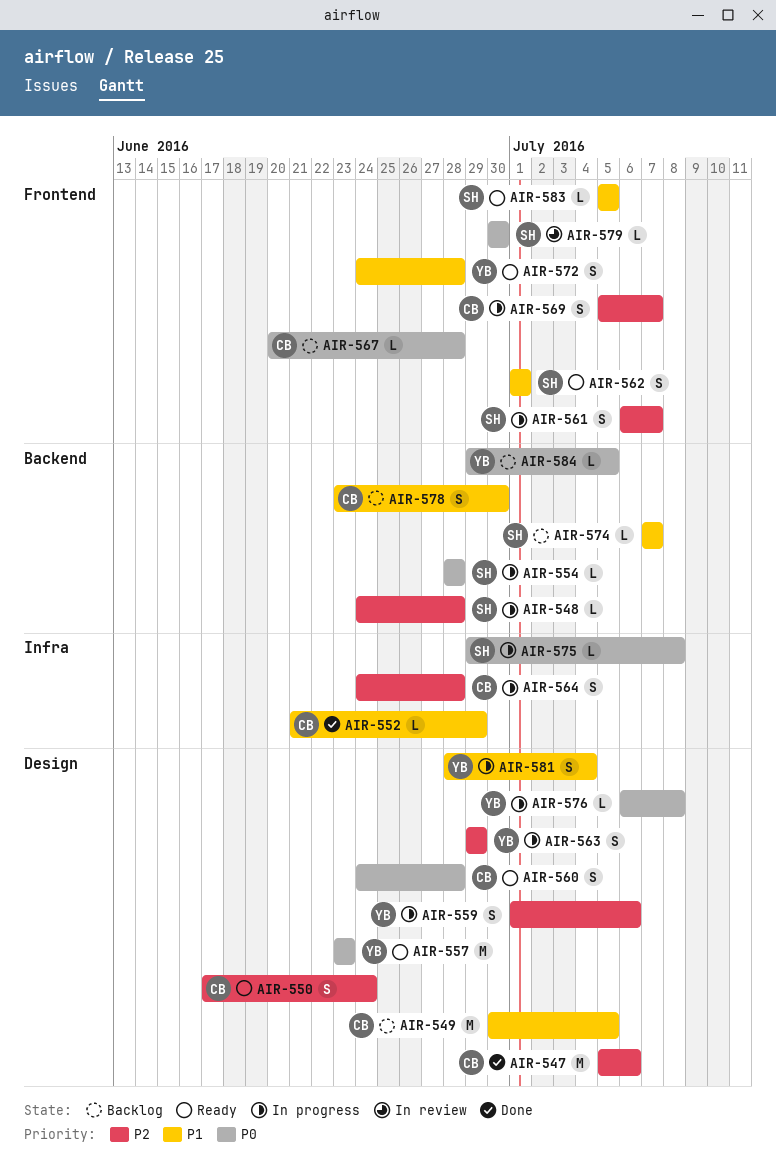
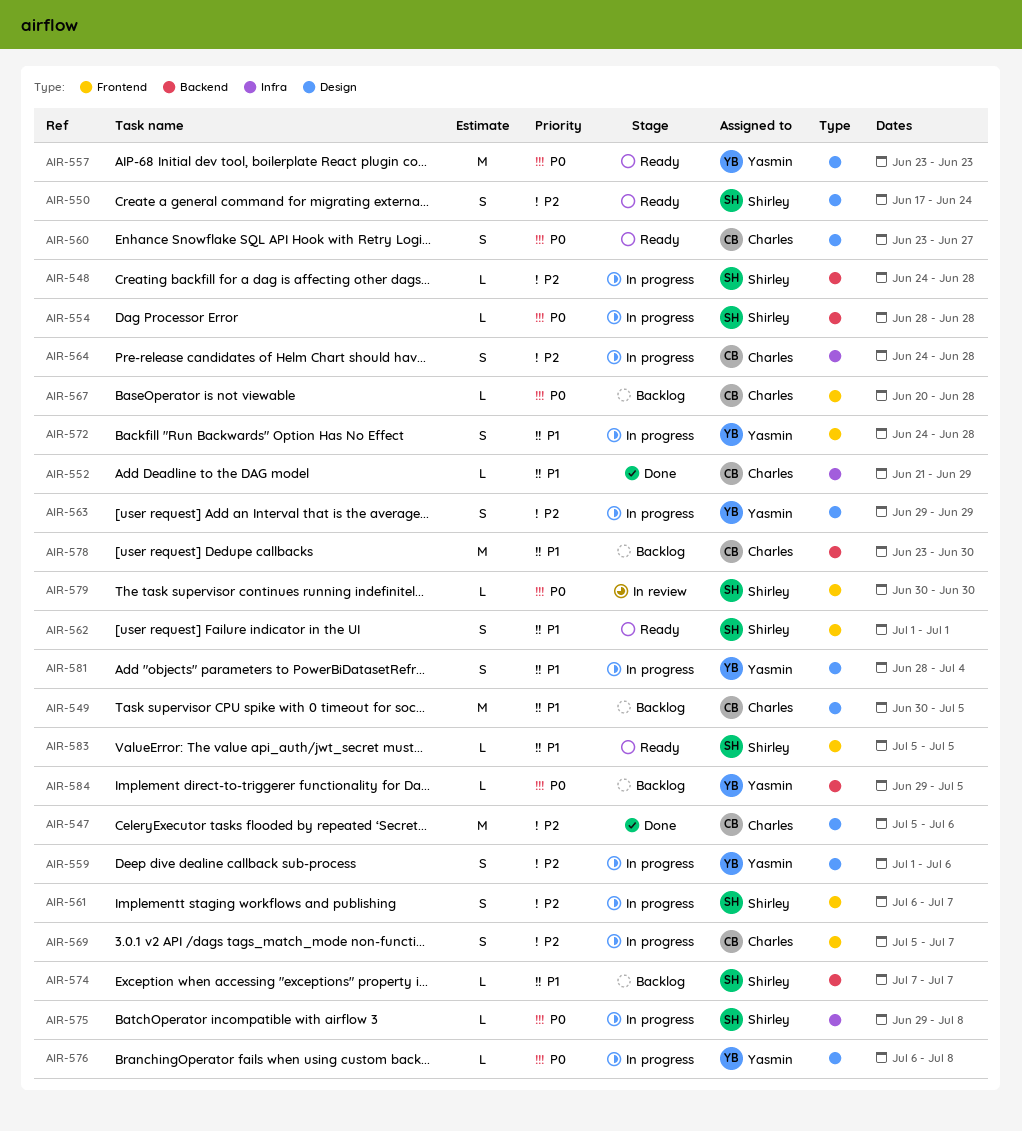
AIR-550, owner: Charles -> Shirley
AIR-560, start: Jun 24 -> Jun 23
AIR-560, due: Jun 28 -> Jun 27
AIR-572, status: Ready -> In progress
AIR-578, estimate: S -> M

